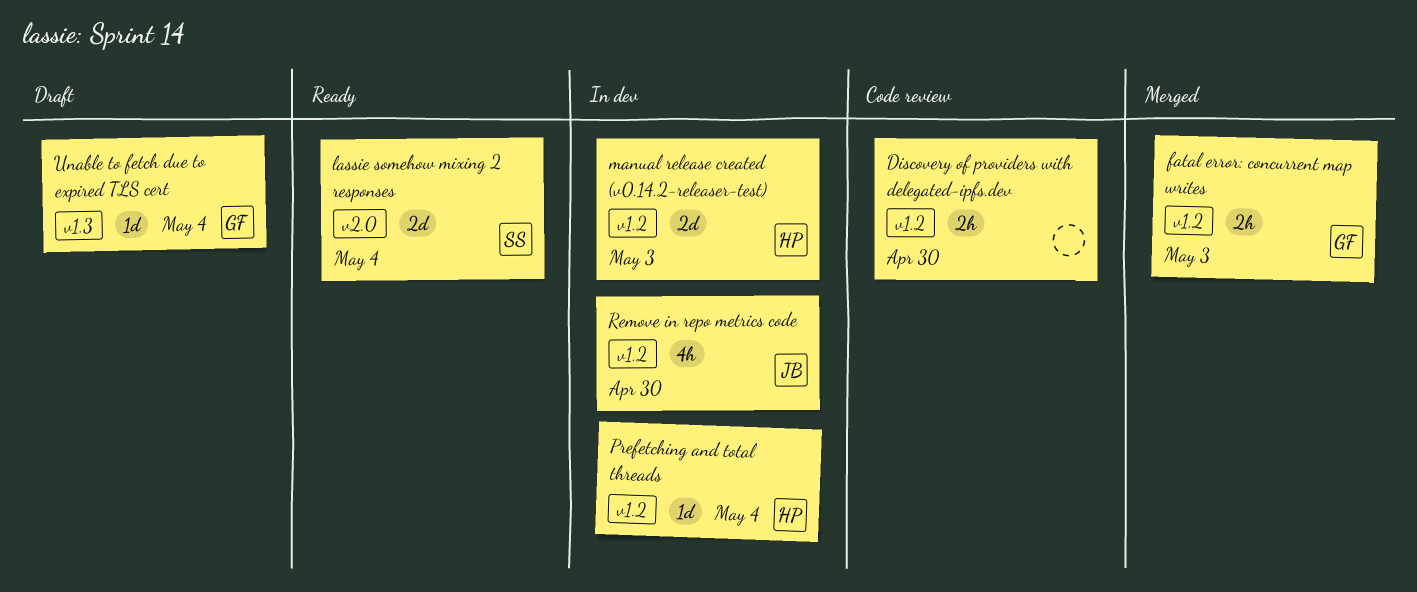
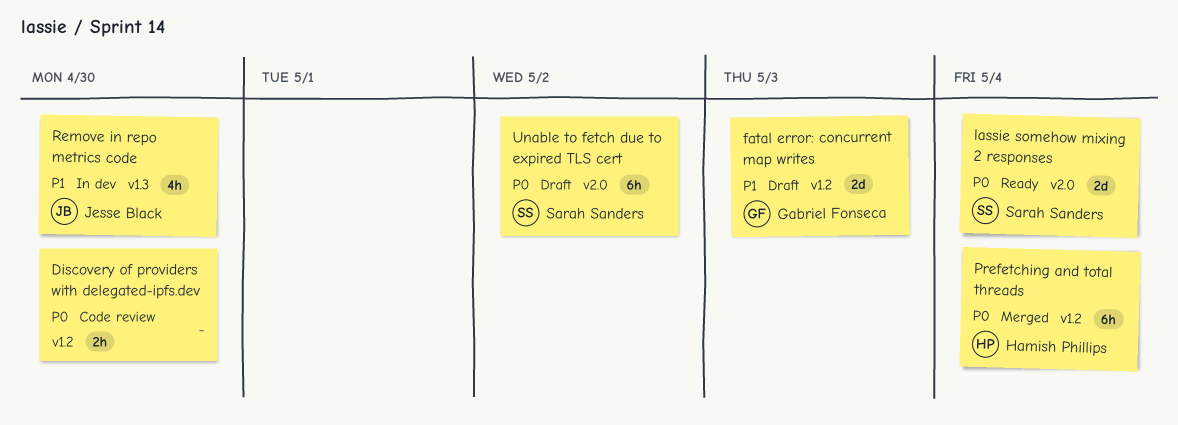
fatal error: concurrent map writes, status: Merged -> Draft
fatal error: concurrent map writes, estimate: 2h -> 2d
manual release created (v0.14.2-releaser-test): present -> none
Prefetching and total threads, status: In dev -> Merged
Prefetching and total threads, estimate: 1d -> 6h
Remove in repo metrics code, label: v1.2 -> v1.3
Unable to fetch due to expired TLS cert, owner: Gabriel Fonseca -> Sarah Sanders
Unable to fetch due to expired TLS cert, label: v1.3 -> v2.0
Unable to fetch due to expired TLS cert, estimate: 1d -> 6h
Unable to fetch due to expired TLS cert, due: May 4 -> May 2

